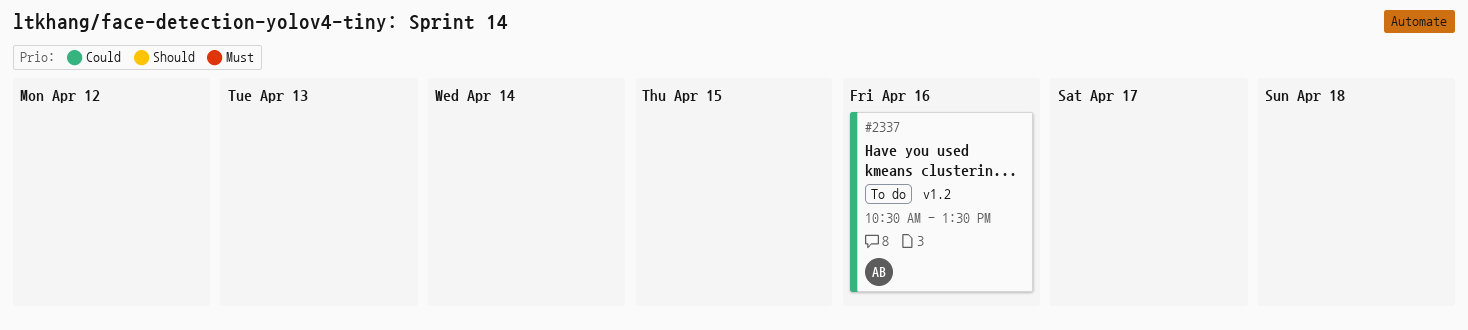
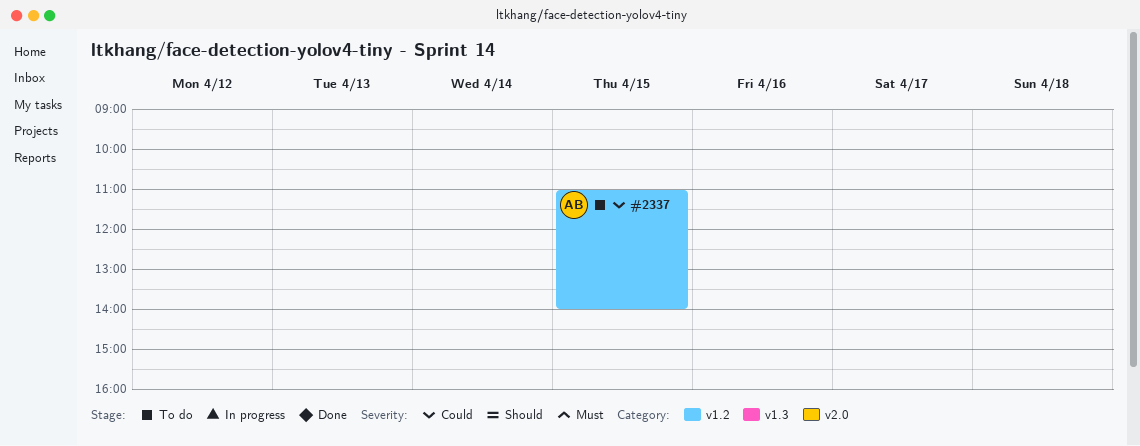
#2337, day: Apr 16 -> Apr 15
#2337, begins: 10:30 -> 11:00
#2337, ends: 13:30 -> 14:00

